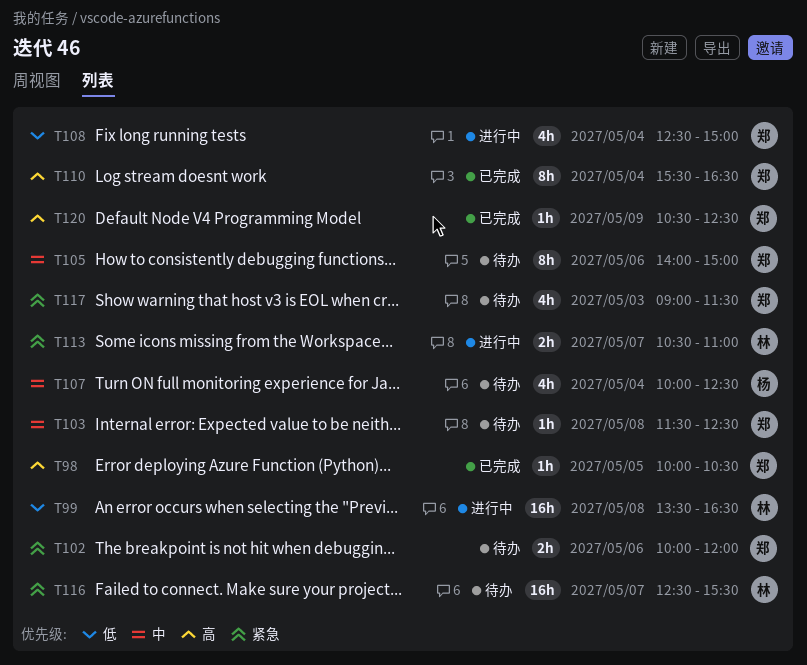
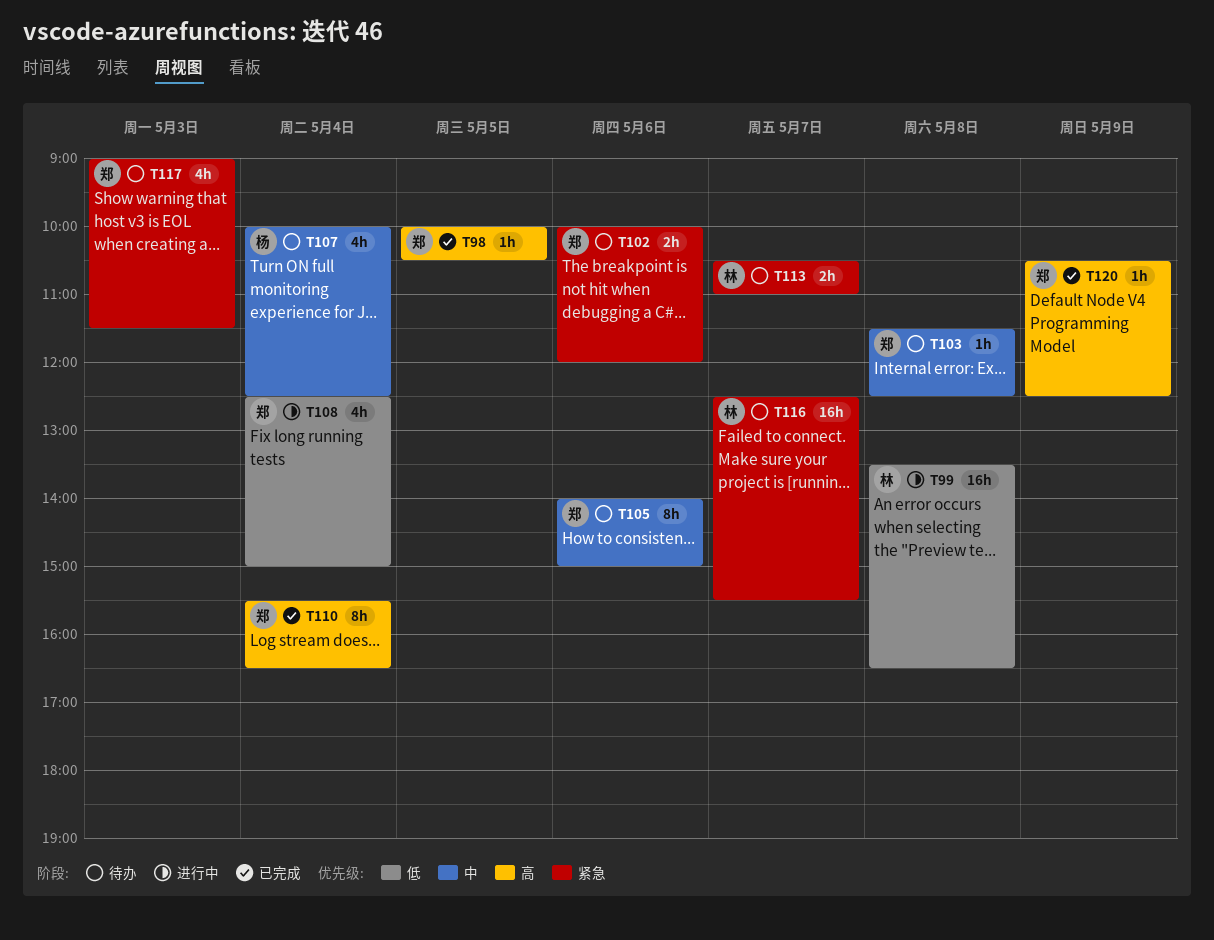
T113, status: 进行中 -> 待办

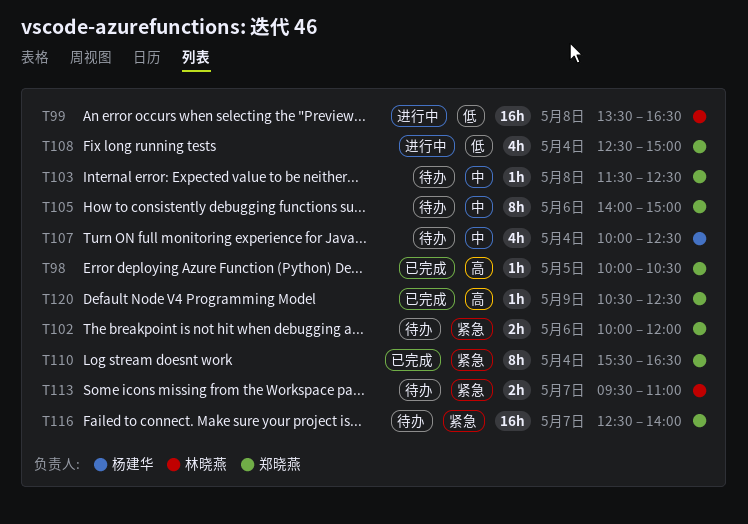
T110, priority: 高 -> 紧急
T113, begins: 10:30 -> 09:30
T116, owner: 林晓燕 -> 郑晓燕
T116, ends: 15:30 -> 14:00
T117: present -> none

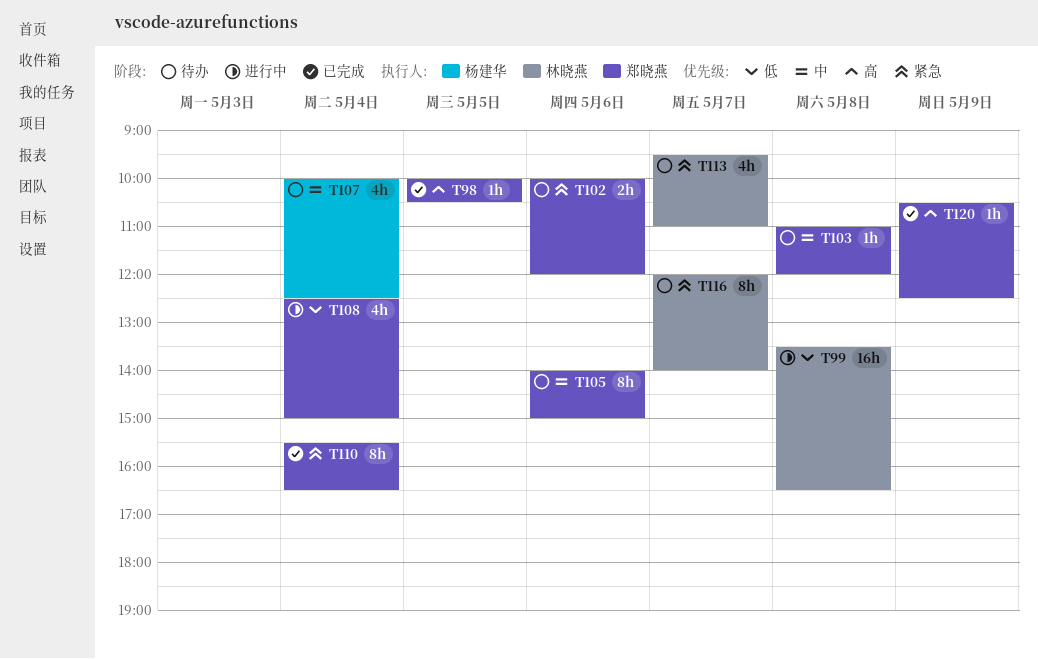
T103, begins: 11:30 -> 11:00
T103, ends: 12:30 -> 12:00
T113, estimate: 2h -> 4h
T116, owner: 郑晓燕 -> 林晓燕
T116, estimate: 16h -> 8h
T116, begins: 12:30 -> 12:00

